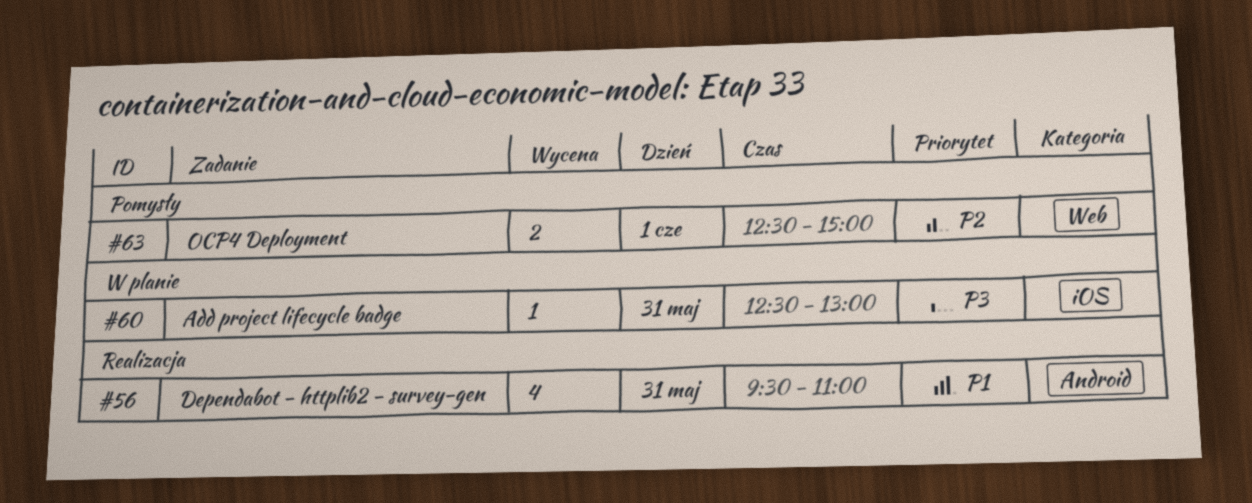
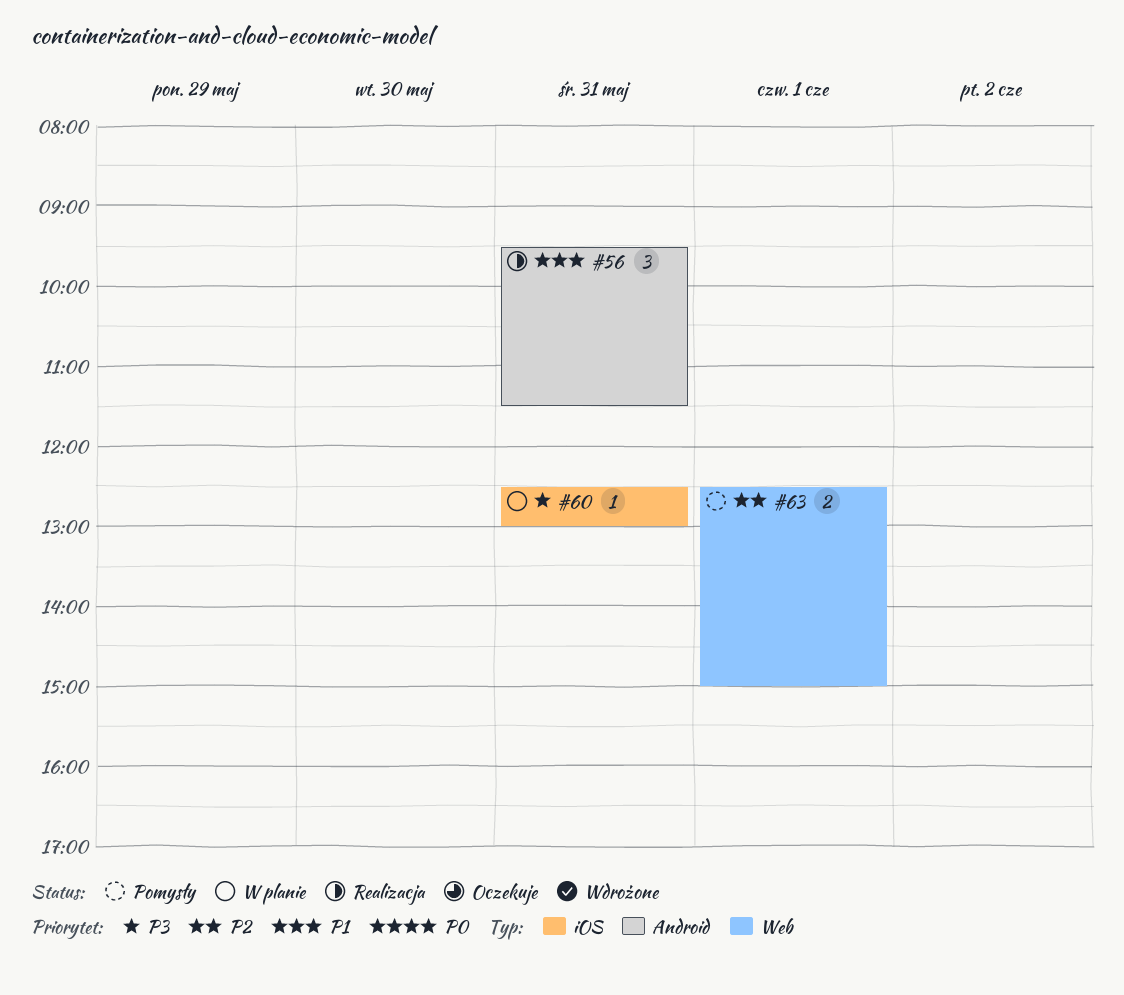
#56, estimate: 4 -> 3
#56, ends: 11:00 -> 11:30

